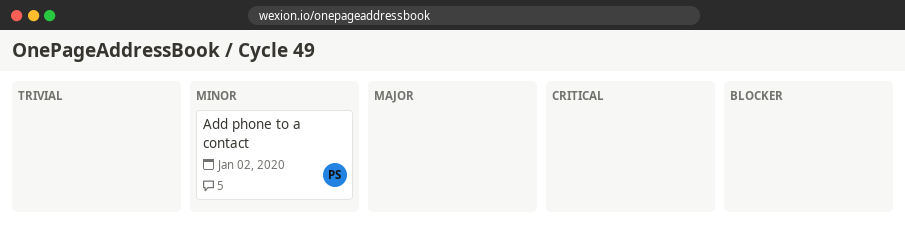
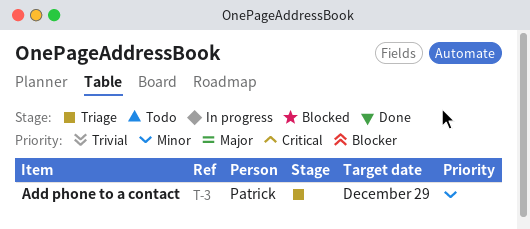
Add phone to a contact, due: Jan 2 -> Dec 29

